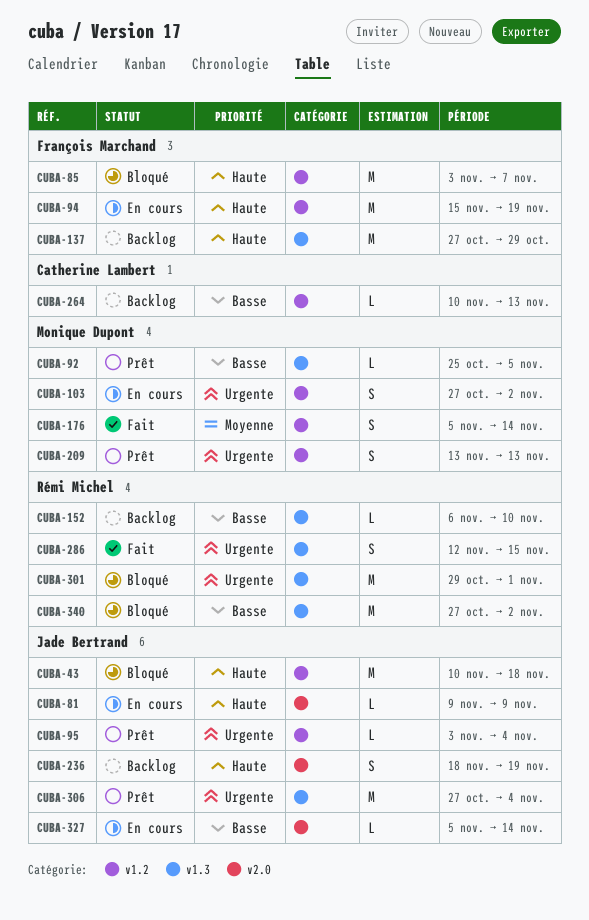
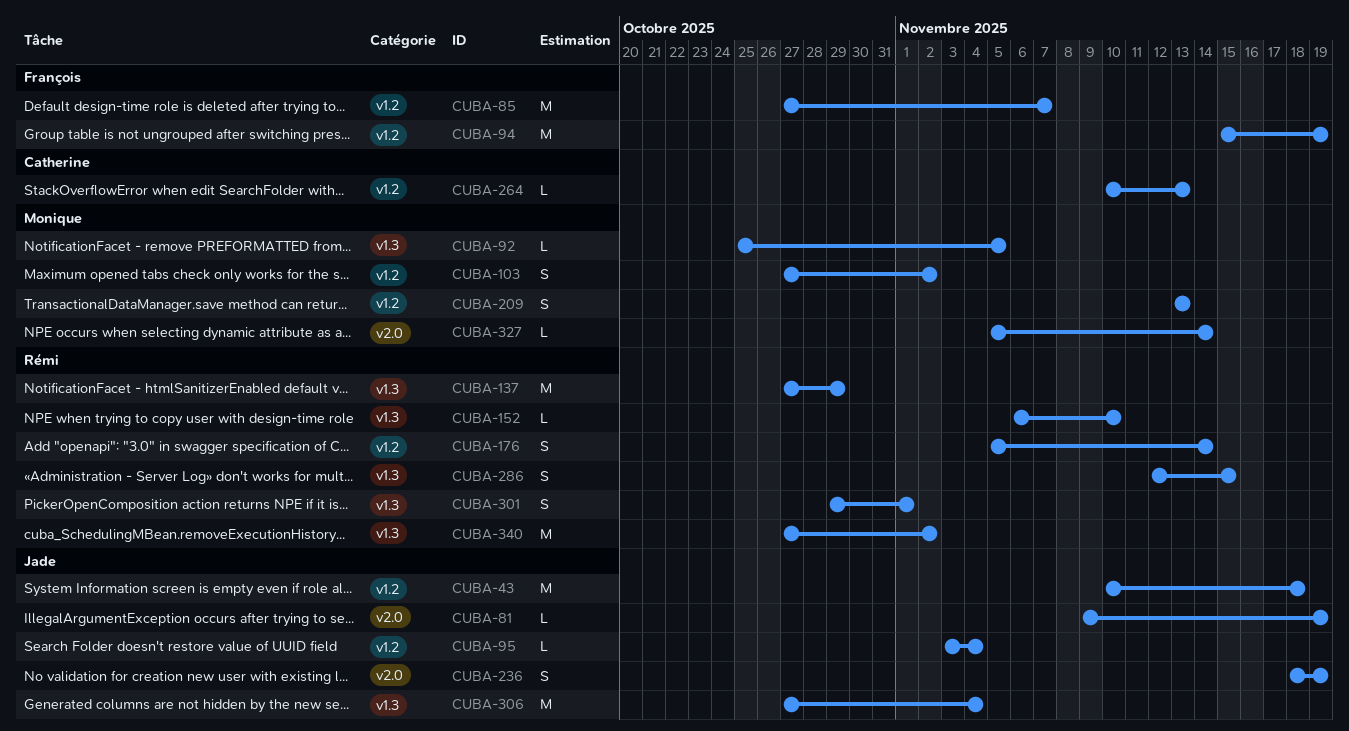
CUBA-81, due: Nov 9 -> Nov 19
CUBA-85, start: Nov 3 -> Oct 27
CUBA-137, owner: François Marchand -> Rémi Michel
CUBA-176, owner: Monique Dupont -> Rémi Michel
CUBA-301, estimate: M -> S
CUBA-327, owner: Jade Bertrand -> Monique Dupont

